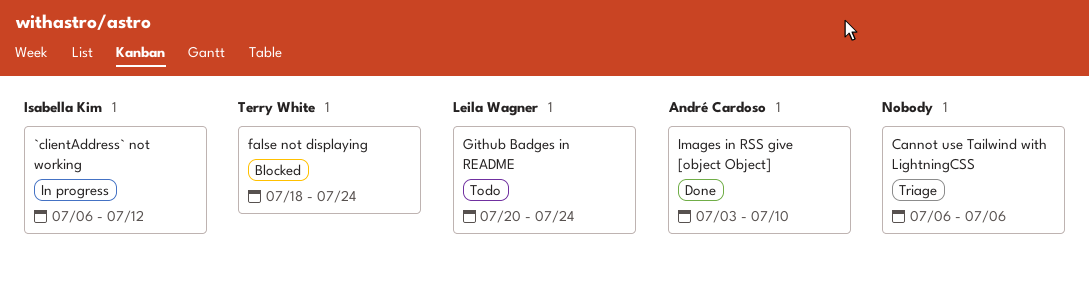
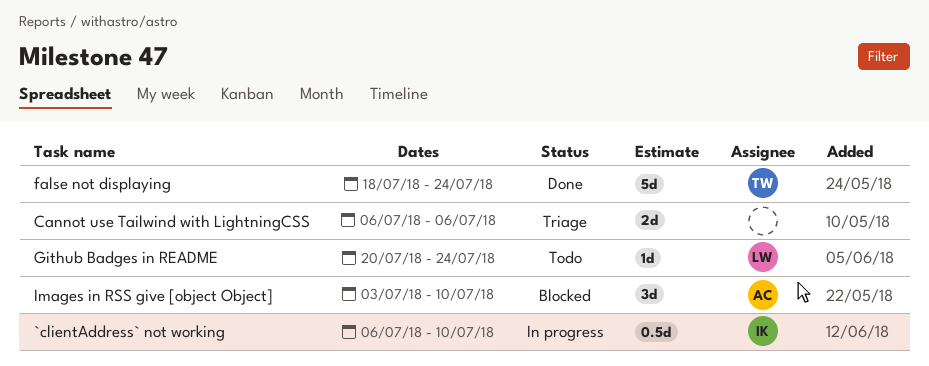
`clientAddress` not working, due: Jul 12 -> Jul 10
false not displaying, status: Blocked -> Done
Images in RSS give [object Object], status: Done -> Blocked

